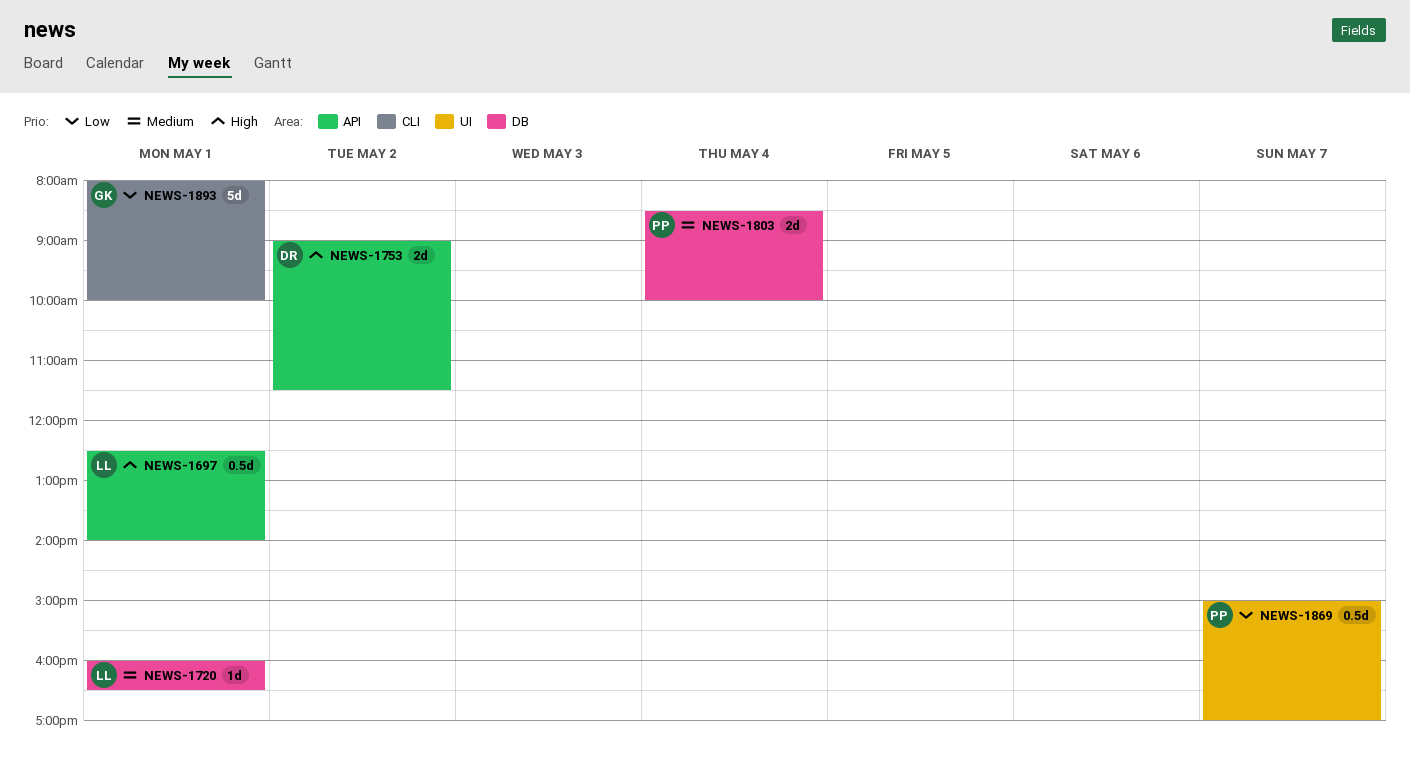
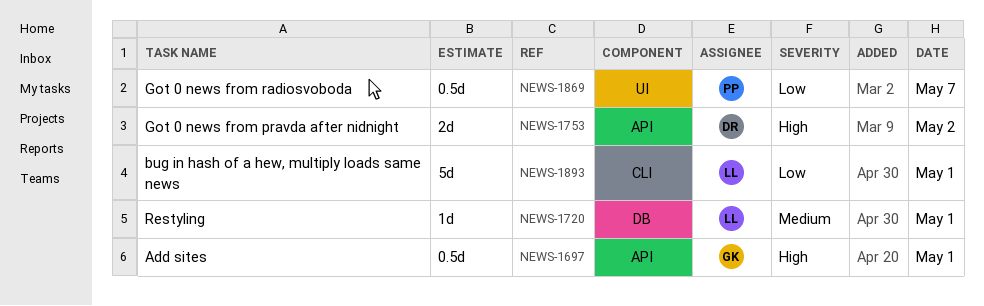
NEWS-1697, owner: LL -> GK
NEWS-1803: present -> none
NEWS-1893, owner: GK -> LL

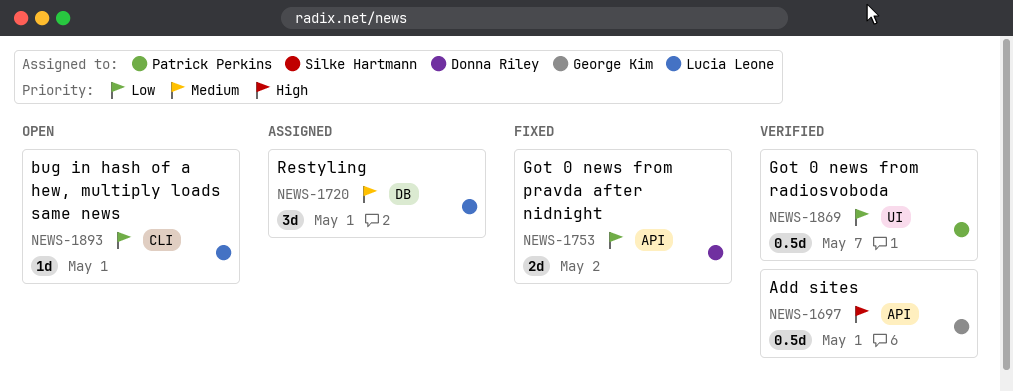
NEWS-1720, estimate: 1d -> 3d
NEWS-1753, priority: High -> Low
NEWS-1893, estimate: 5d -> 1d

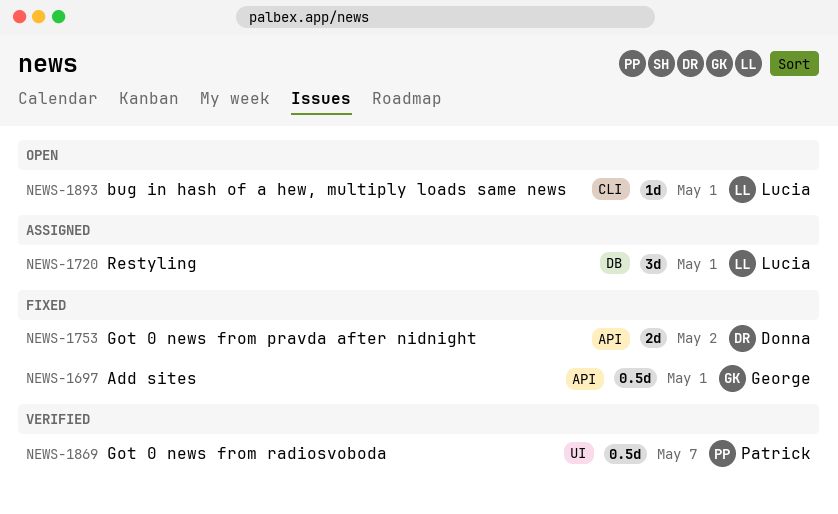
NEWS-1697, status: Verified -> Fixed

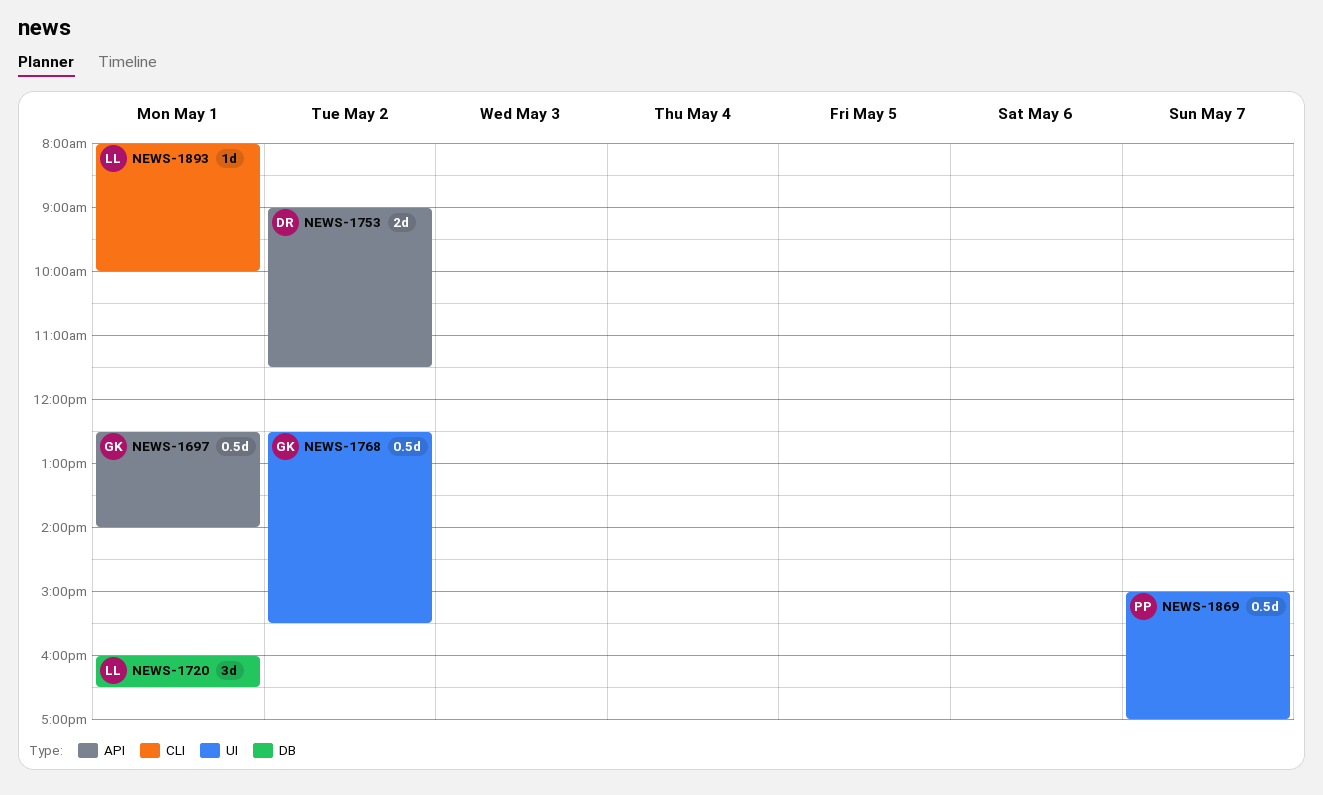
NEWS-1768: none -> present

